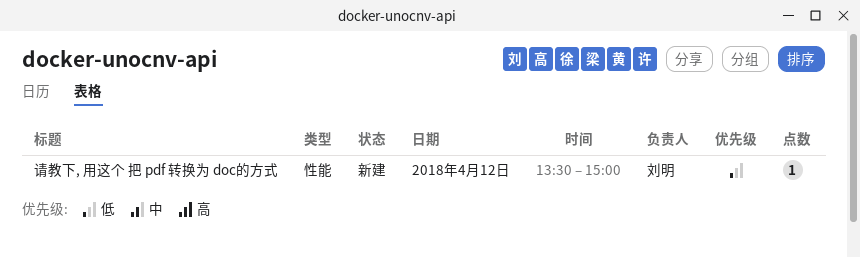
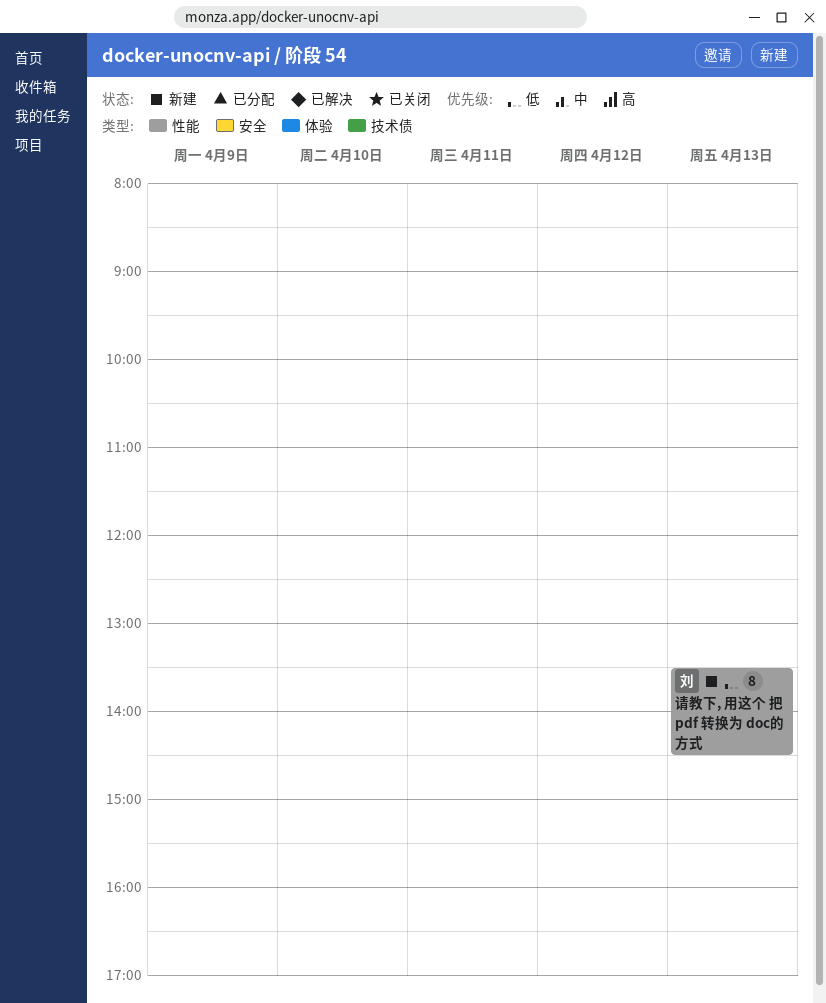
请教下, 用这个 把 pdf 转换为 doc的方式, estimate: 1 -> 8
请教下, 用这个 把 pdf 转换为 doc的方式, day: Apr 12 -> Apr 13
请教下, 用这个 把 pdf 转换为 doc的方式, ends: 15:00 -> 14:30

